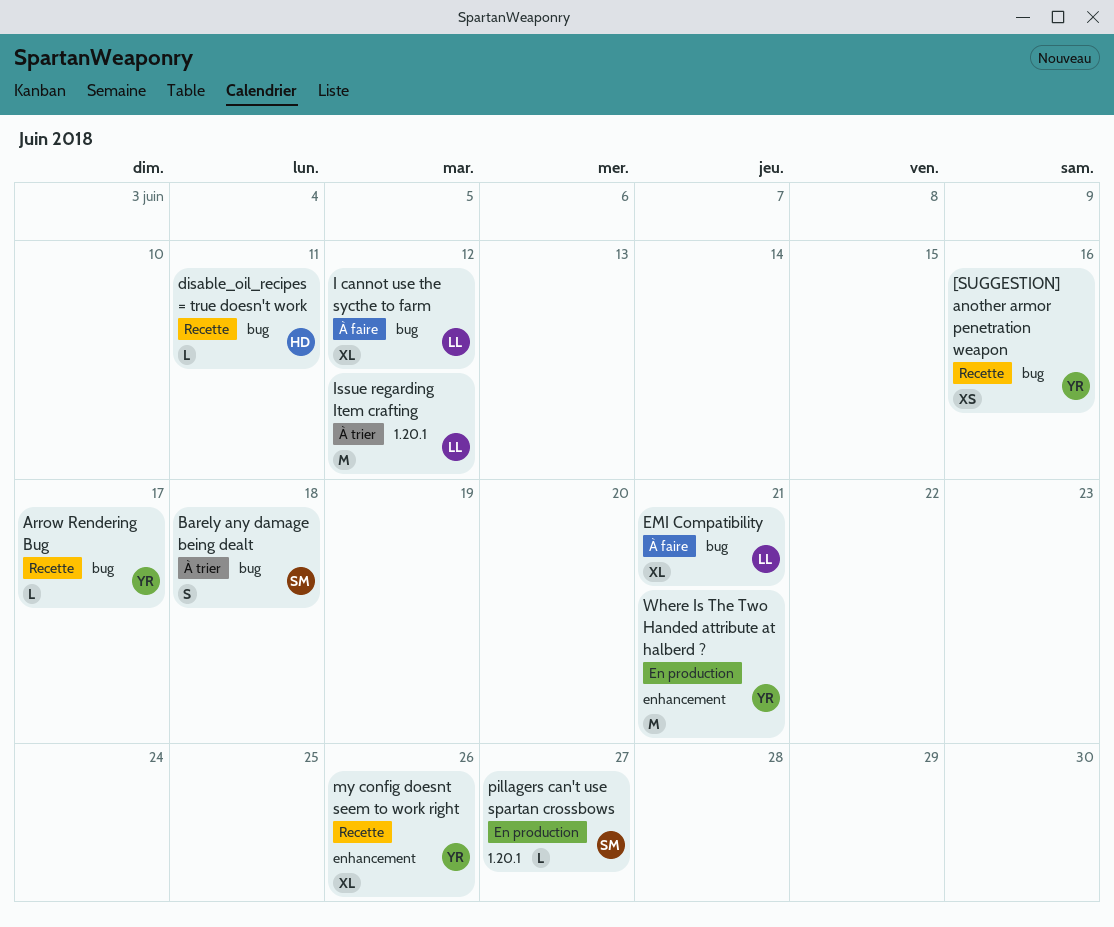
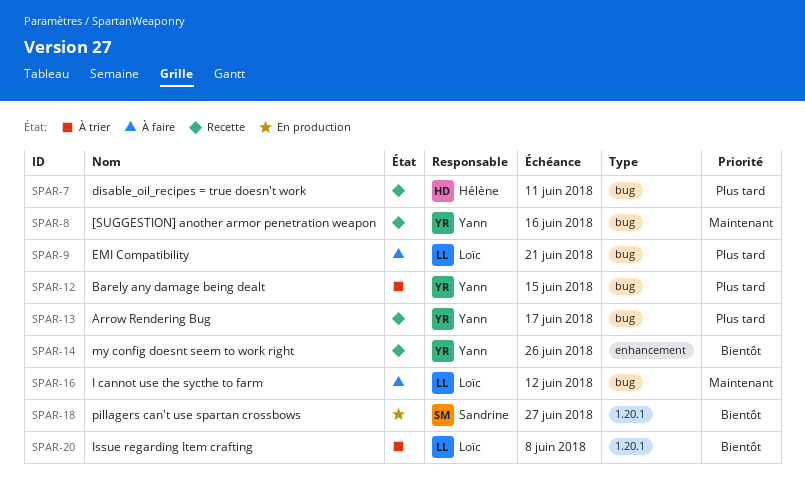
Barely any damage being dealt, owner: Sandrine -> Yann
Barely any damage being dealt, due: Jun 18 -> Jun 15
Issue regarding Item crafting, due: Jun 12 -> Jun 8
Where Is The Two Handed attribute at halberd ?: present -> none

